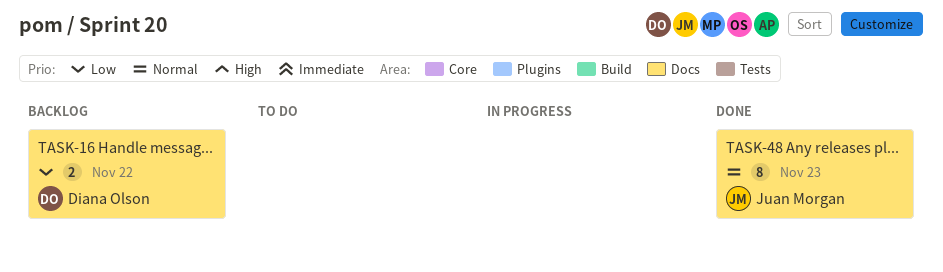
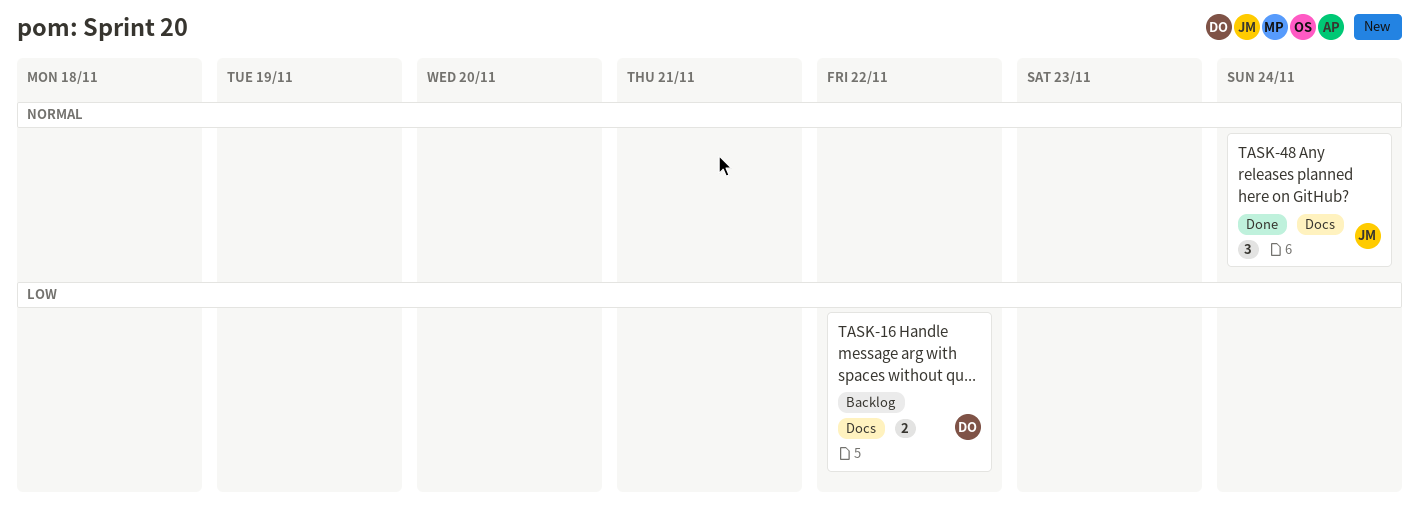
TASK-48, estimate: 8 -> 3
TASK-48, due: Nov 23 -> Nov 24

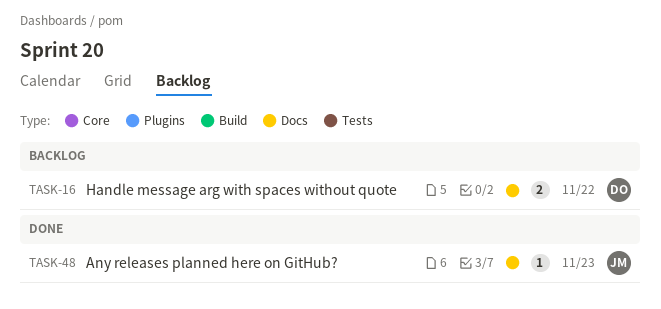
TASK-48, estimate: 3 -> 1
TASK-48, due: Nov 24 -> Nov 23

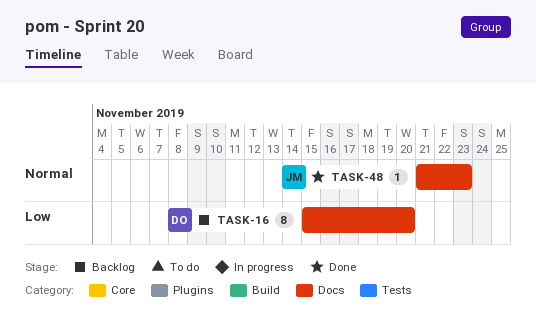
TASK-16, estimate: 2 -> 8
TASK-16, due: Nov 22 -> Nov 20

